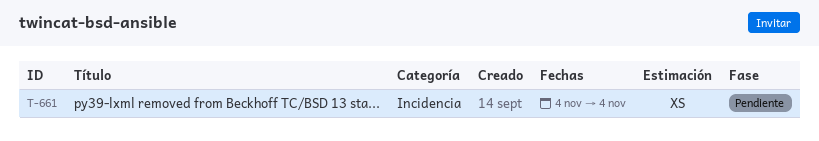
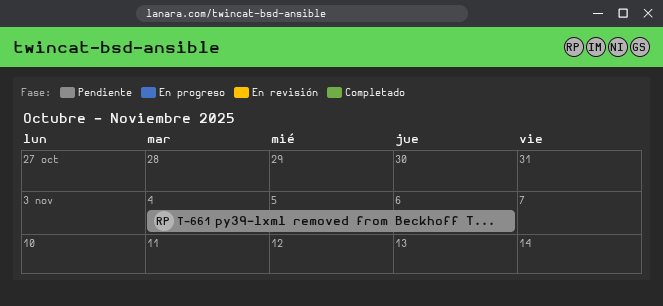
T-661, due: Nov 4 -> Nov 6

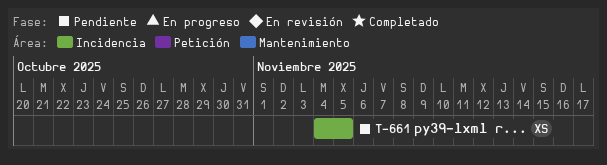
T-661, due: Nov 6 -> Nov 5

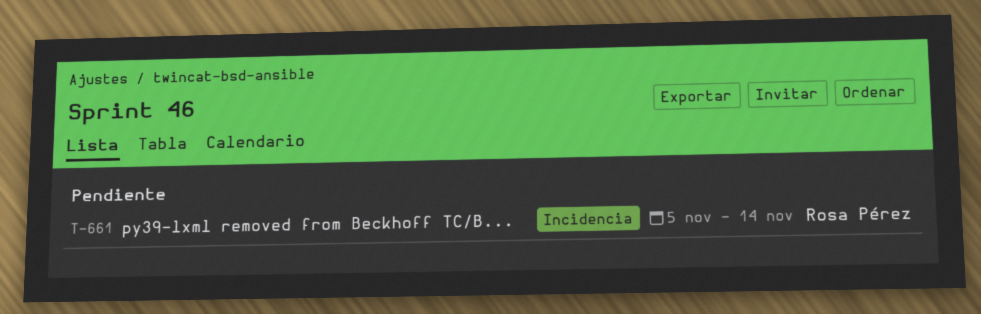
T-661, start: Nov 4 -> Nov 5
T-661, due: Nov 5 -> Nov 14

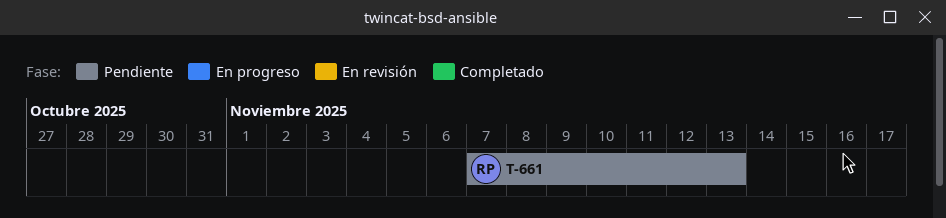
T-661, start: Nov 5 -> Nov 7
T-661, due: Nov 14 -> Nov 13

